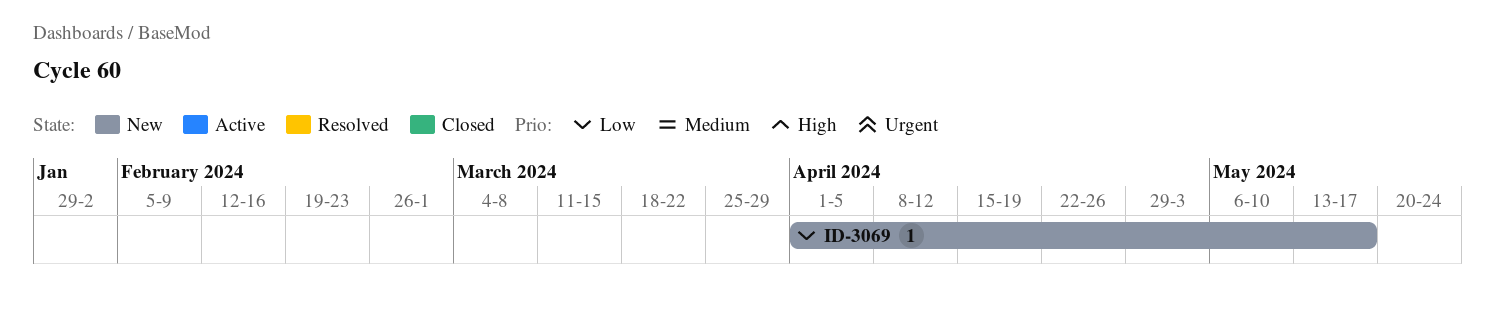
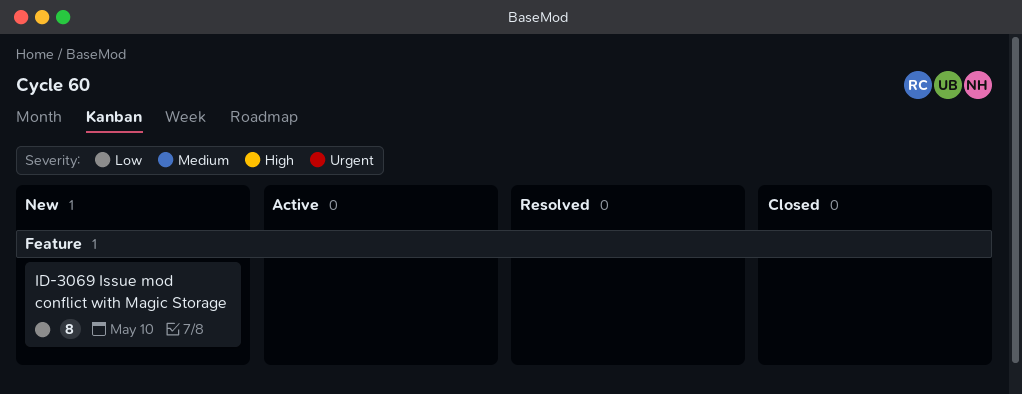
ID-3069, estimate: 1 -> 8
ID-3069, due: May 17 -> May 10

